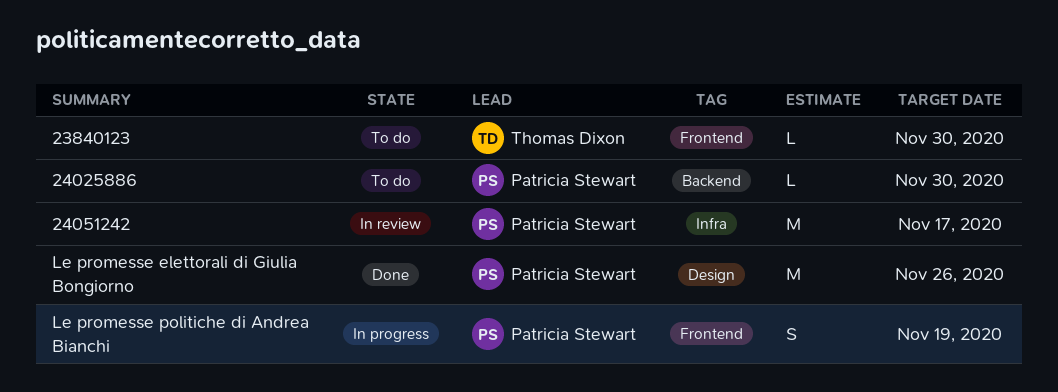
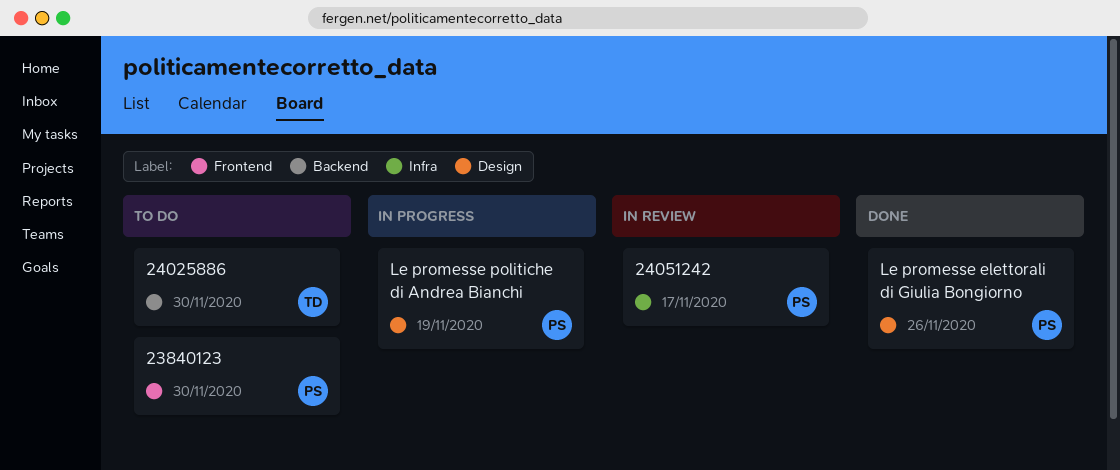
23840123, owner: Thomas Dixon -> Patricia Stewart
24025886, owner: Patricia Stewart -> Thomas Dixon
Le promesse politiche di Andrea Bianchi, label: Frontend -> Design

